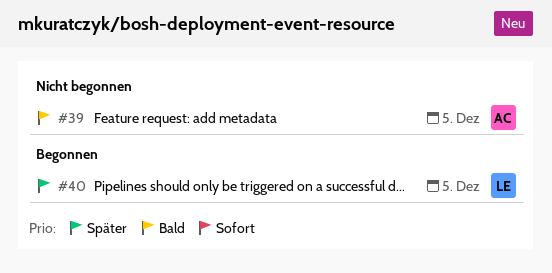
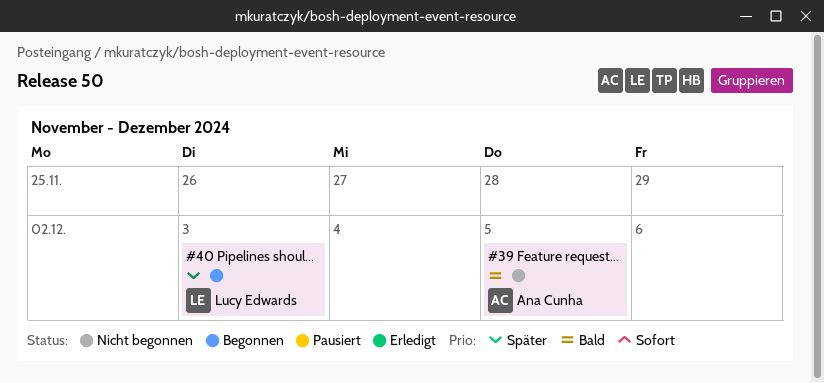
#40, due: Dec 5 -> Dec 3

